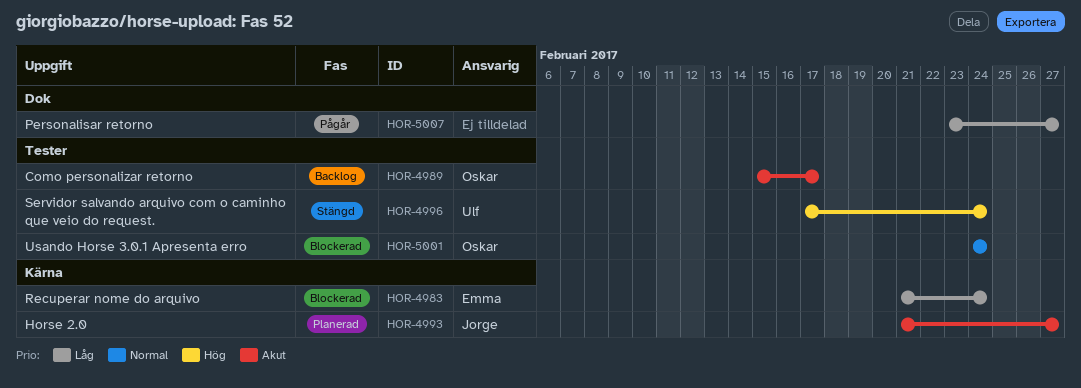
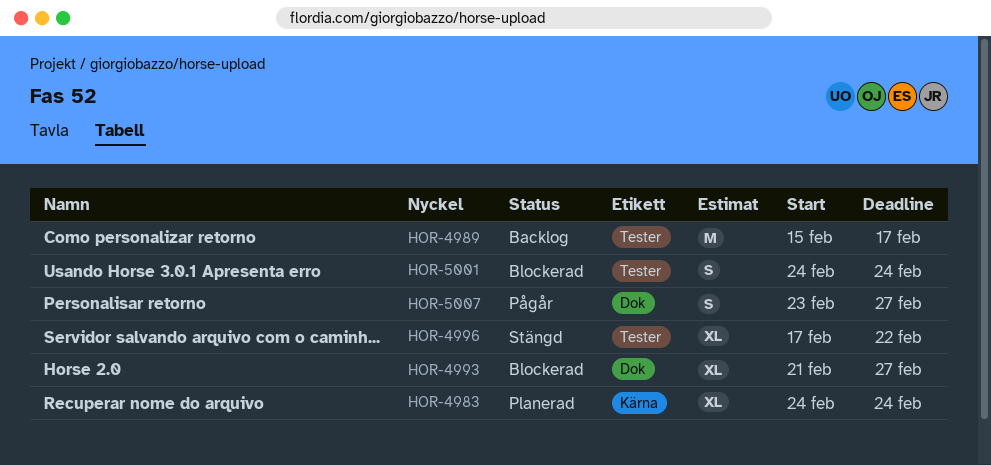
HOR-4983, status: Blockerad -> Planerad
HOR-4983, start: Feb 21 -> Feb 24
HOR-4993, status: Planerad -> Blockerad
HOR-4993, label: Kärna -> Dok
HOR-4996, due: Feb 24 -> Feb 22

